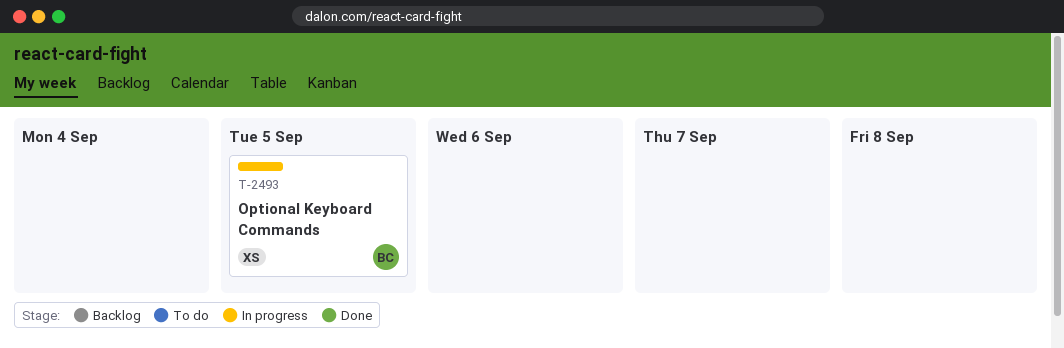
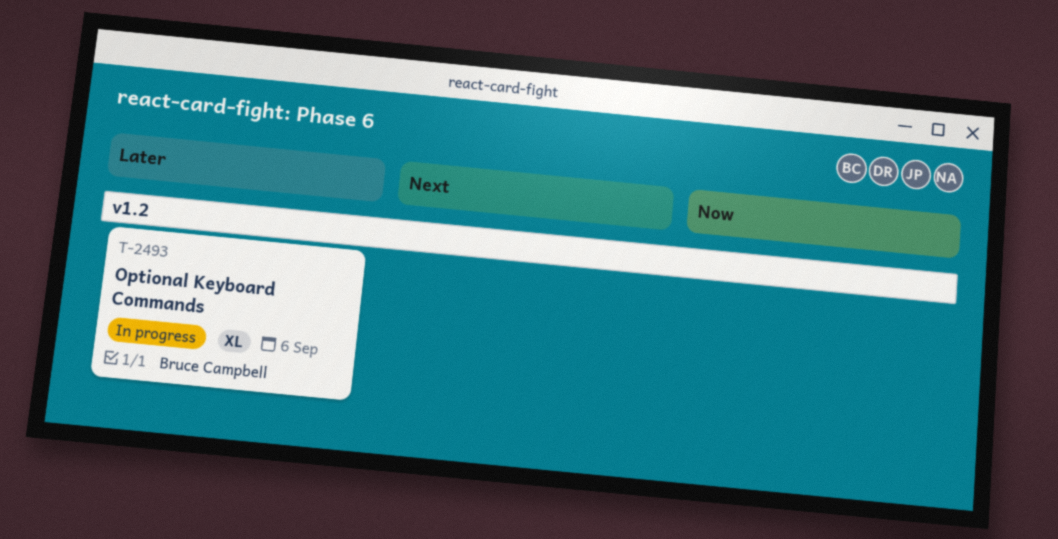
T-2493, estimate: XS -> XL
T-2493, due: Sep 5 -> Sep 6

